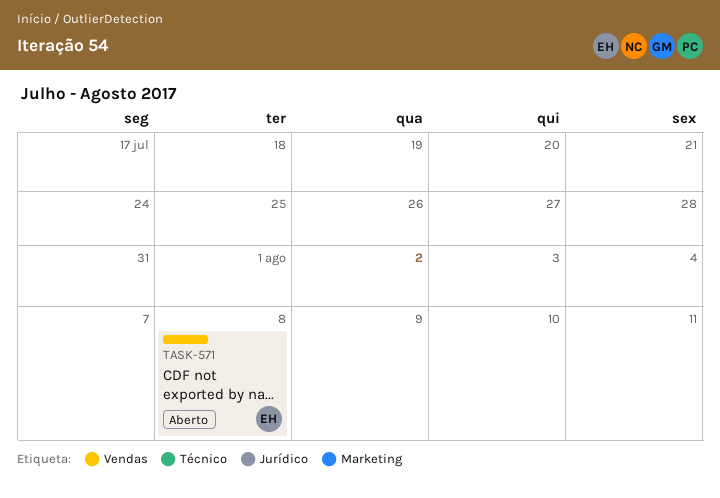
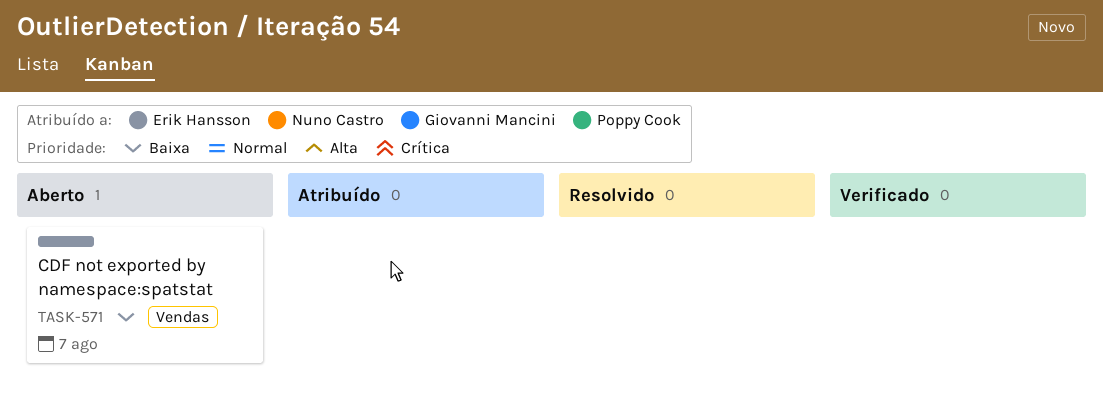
TASK-571, due: Aug 8 -> Aug 7

